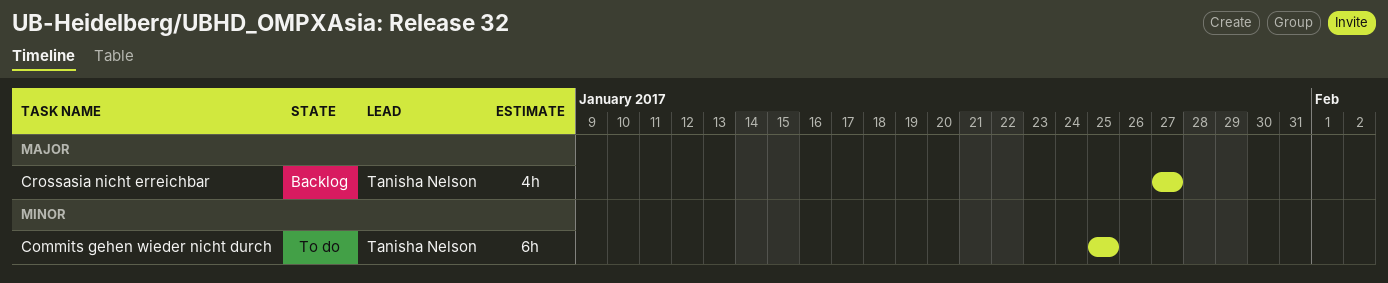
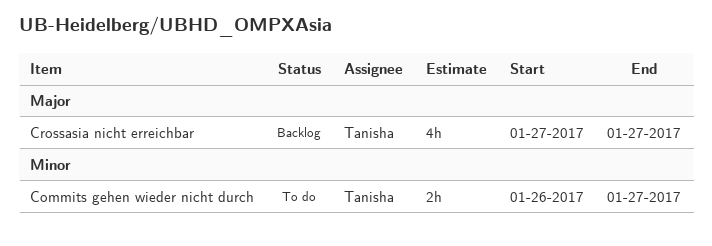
Commits gehen wieder nicht durch, estimate: 6h -> 2h
Commits gehen wieder nicht durch, start: Jan 25 -> Jan 26
Commits gehen wieder nicht durch, due: Jan 25 -> Jan 27

